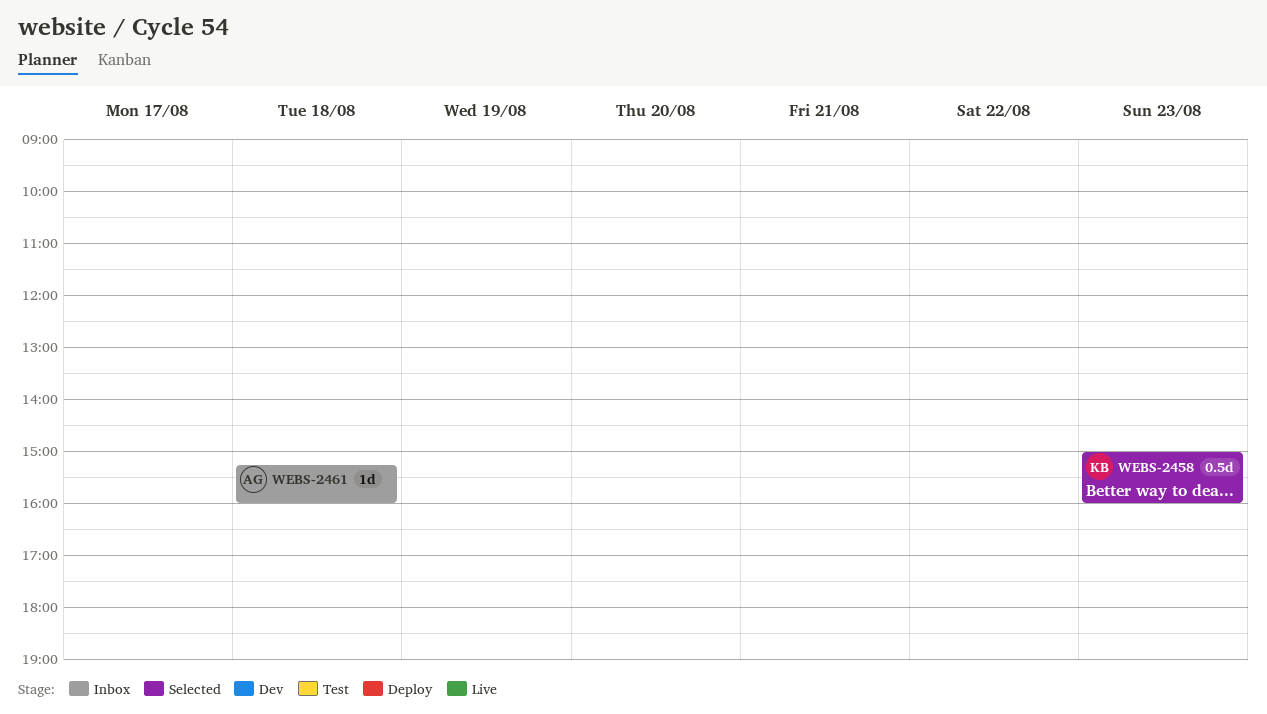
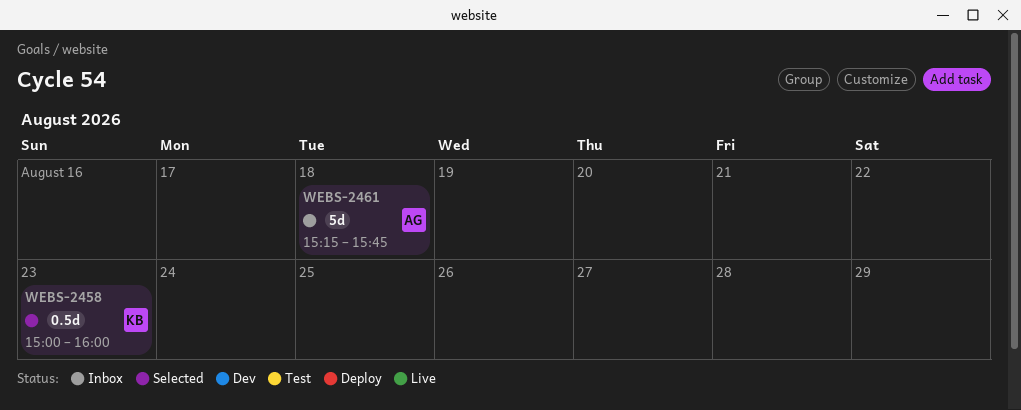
WEBS-2461, estimate: 1d -> 5d
WEBS-2461, ends: 16:00 -> 15:45

